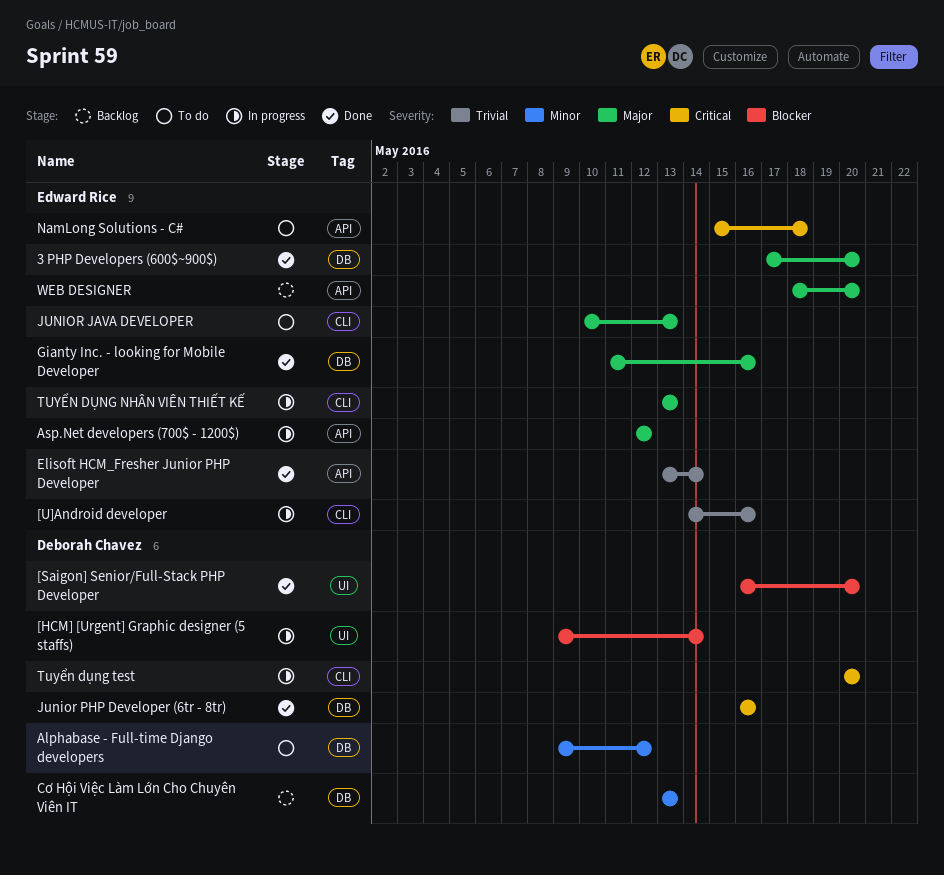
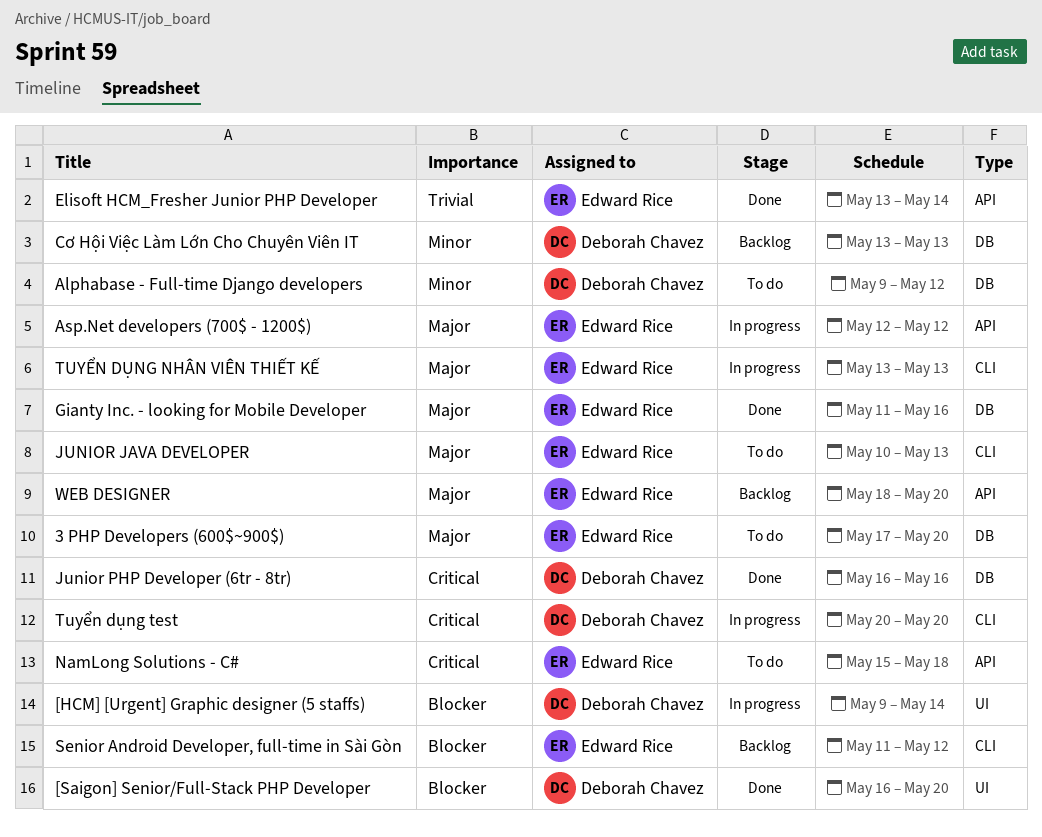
3 PHP Developers (600$~900$), status: Done -> To do
[U]Android developer: present -> none
Senior Android Developer, full-time in Sài Gòn: none -> present

